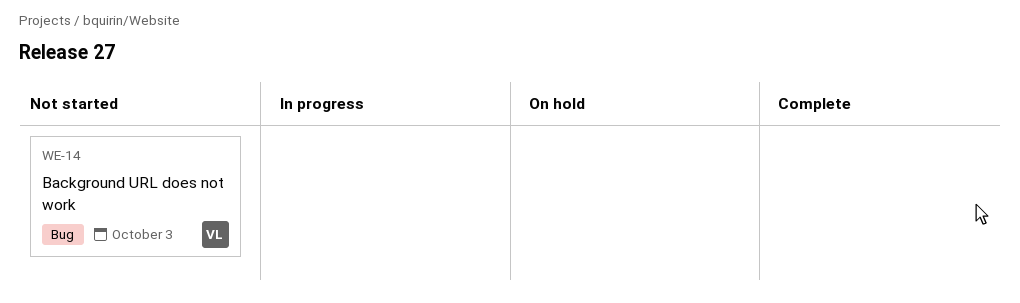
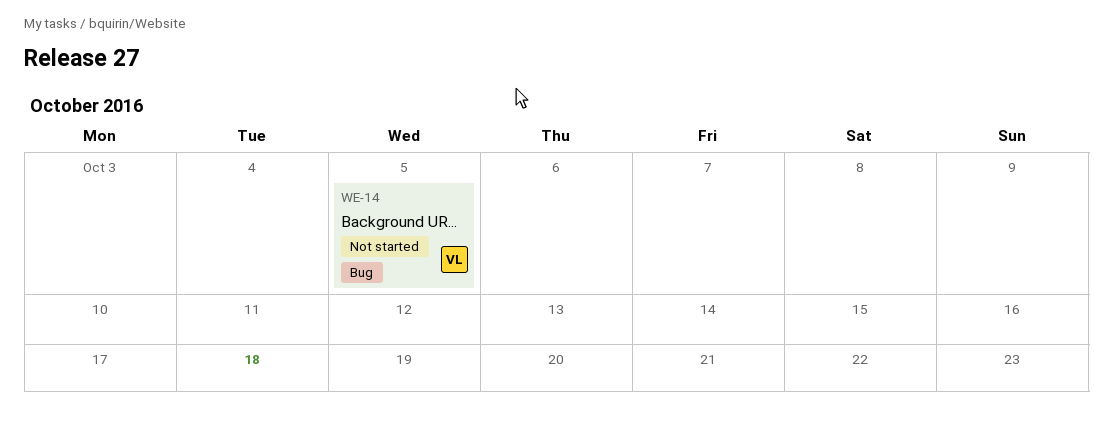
WE-14, due: Oct 3 -> Oct 5

